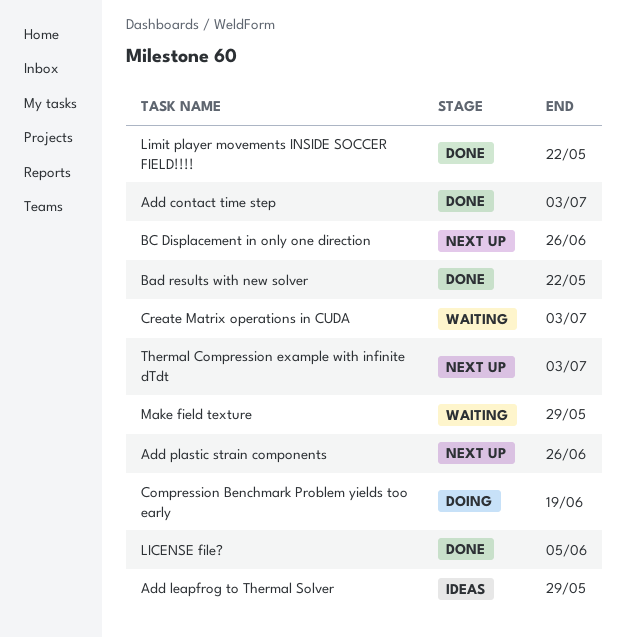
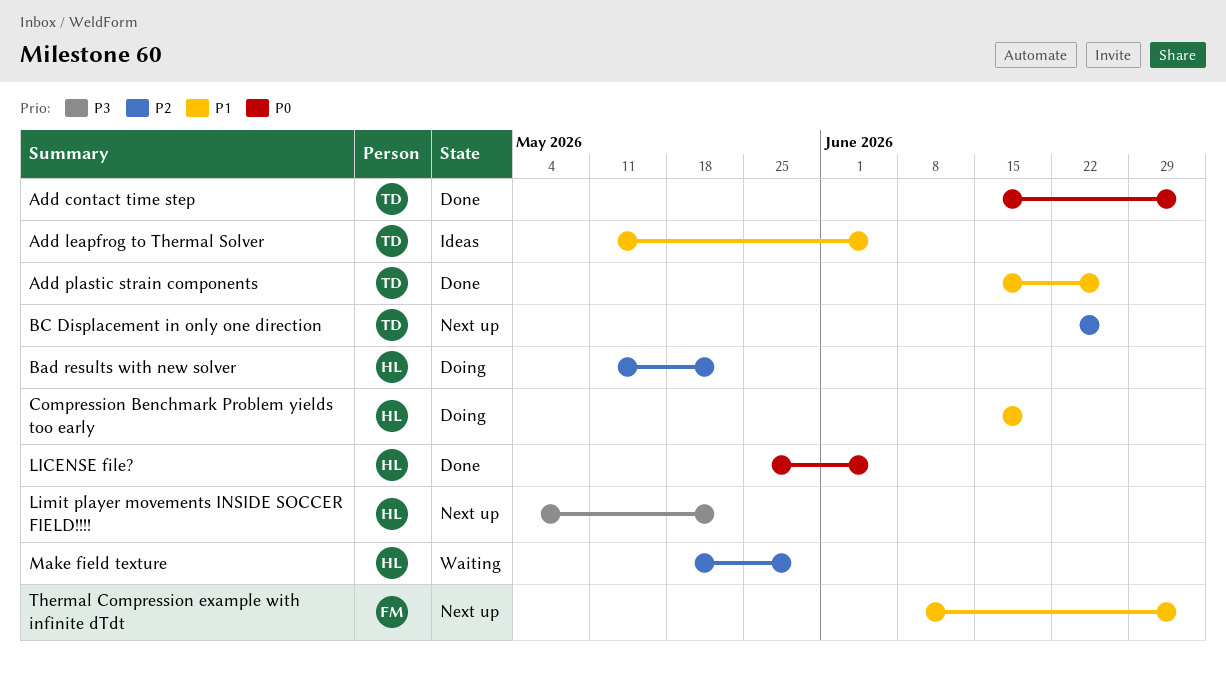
Add leapfrog to Thermal Solver, due: May 29 -> Jun 5
Add plastic strain components, status: Next up -> Done
Bad results with new solver, status: Done -> Doing
Create Matrix operations in CUDA: present -> none
Limit player movements INSIDE SOCCER FIELD!!!!, status: Done -> Next up

